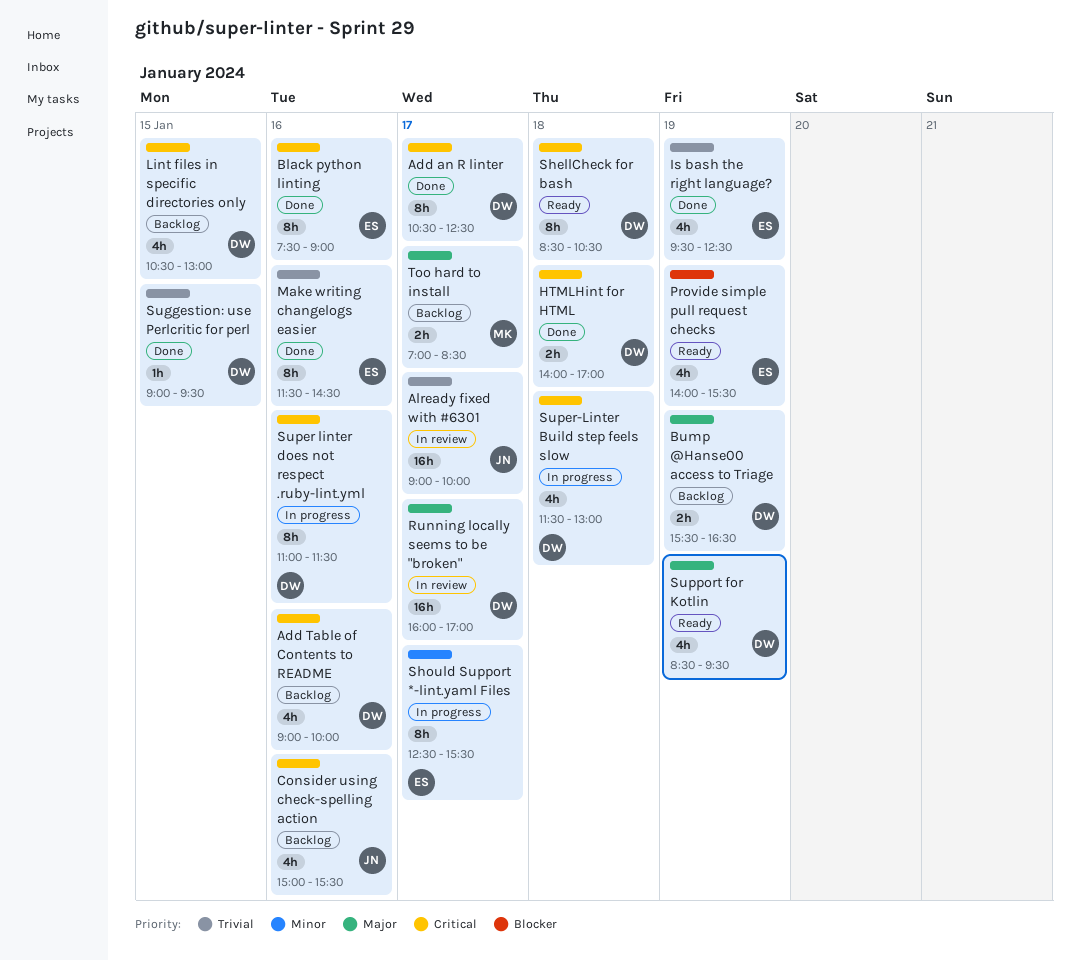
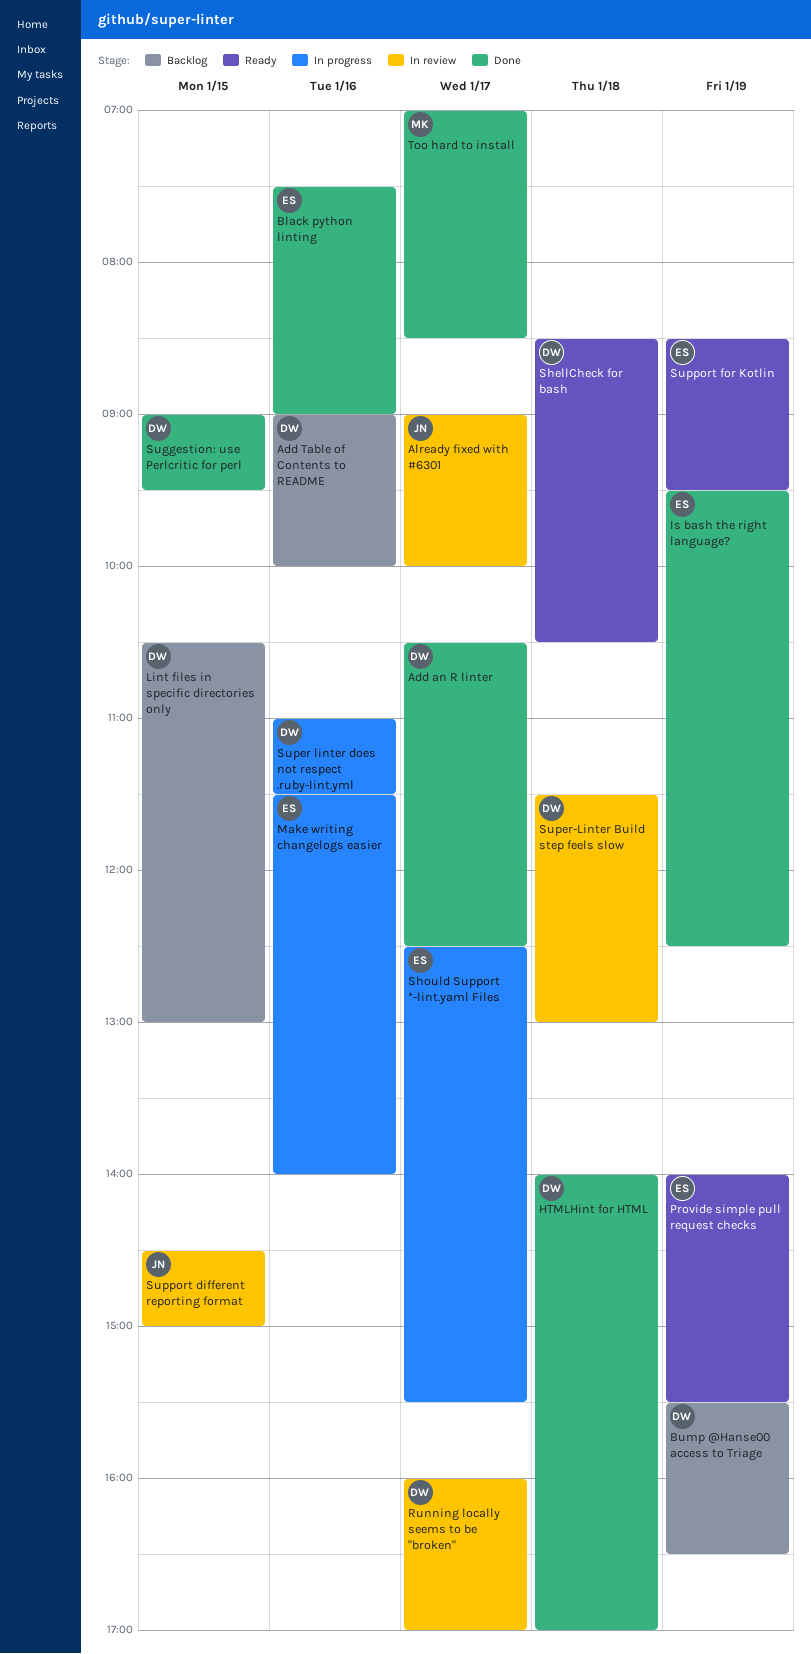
Consider using check-spelling action: present -> none
Make writing changelogs easier, status: Done -> In progress
Make writing changelogs easier, ends: 14:30 -> 14:00
Super-Linter Build step feels slow, status: In progress -> In review
Support different reporting format: none -> present
Support for Kotlin, owner: DW -> ES
Too hard to install, status: Backlog -> Done

